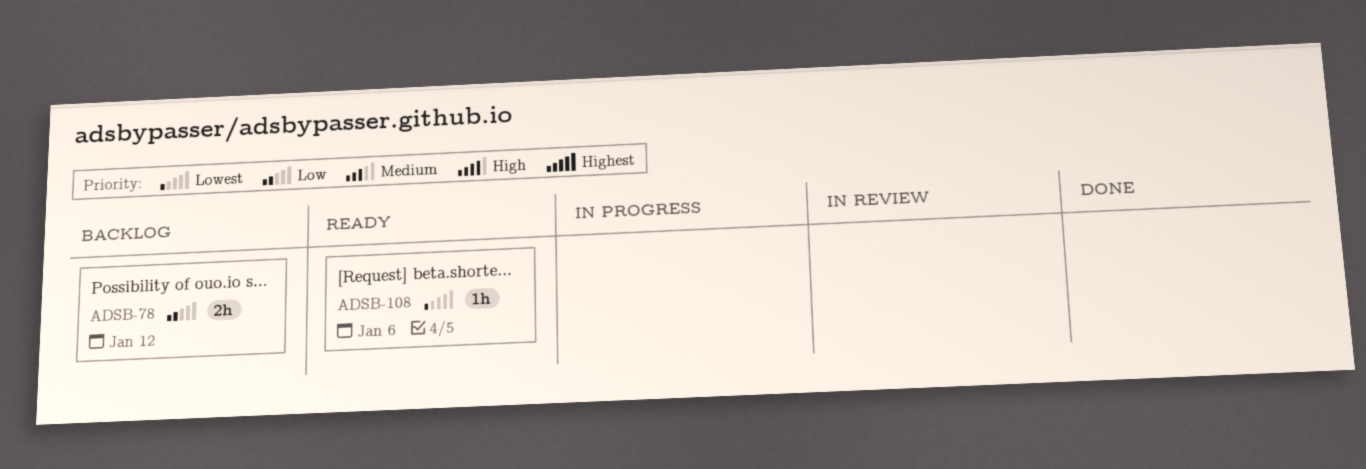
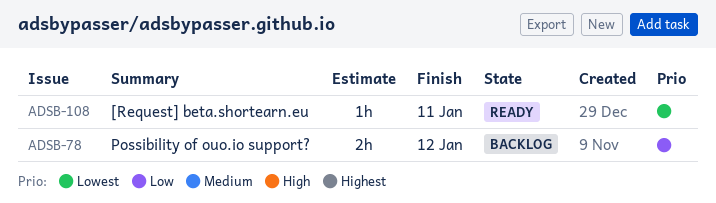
ADSB-108, due: Jan 6 -> Jan 11

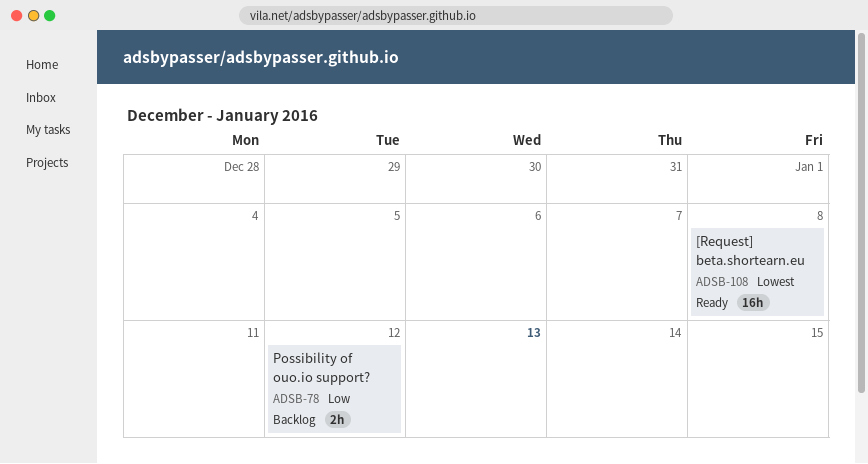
ADSB-108, estimate: 1h -> 16h
ADSB-108, due: Jan 11 -> Jan 8

